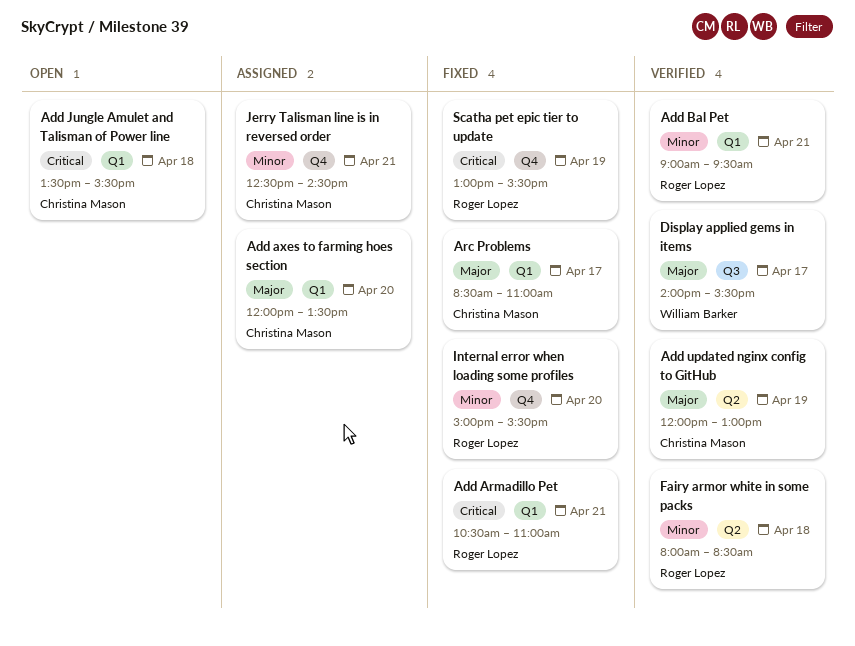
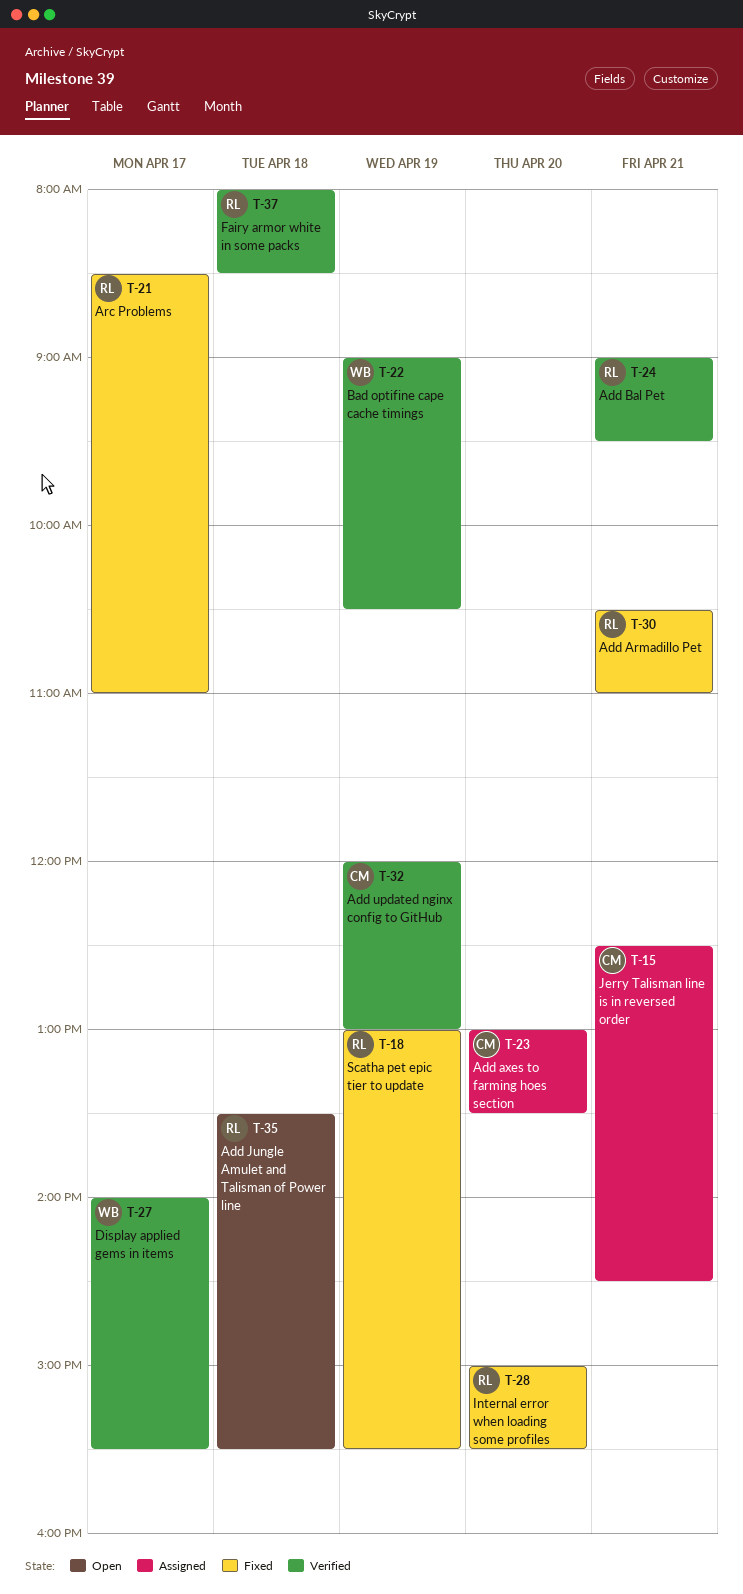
Add axes to farming hoes section, begins: 12:00 -> 13:00
Add Jungle Amulet and Talisman of Power line, owner: Christina Mason -> Roger Lopez
Arc Problems, owner: Christina Mason -> Roger Lopez
Bad optifine cape cache timings: none -> present

